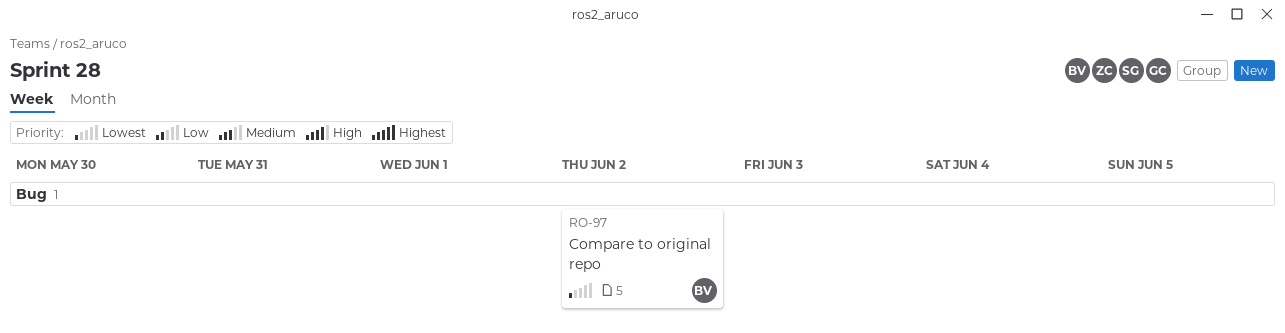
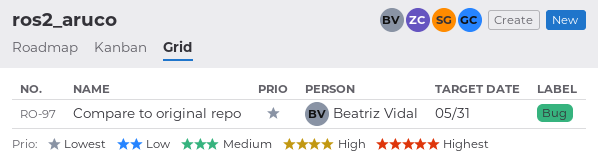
RO-97, due: Jun 2 -> May 31

